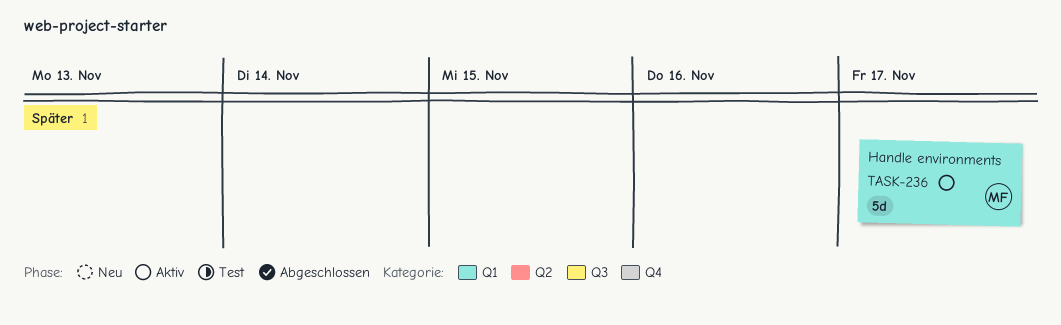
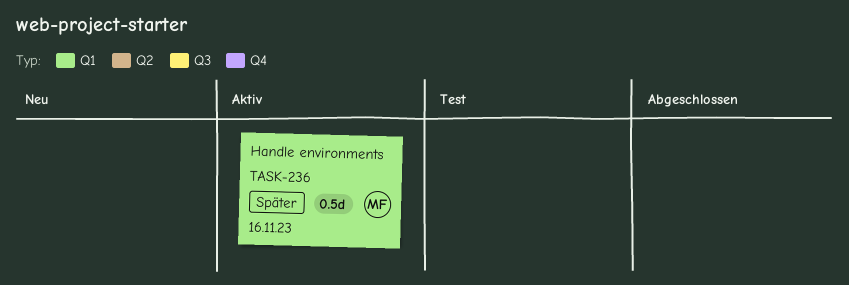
TASK-236, estimate: 5d -> 0.5d
TASK-236, due: Nov 17 -> Nov 16

